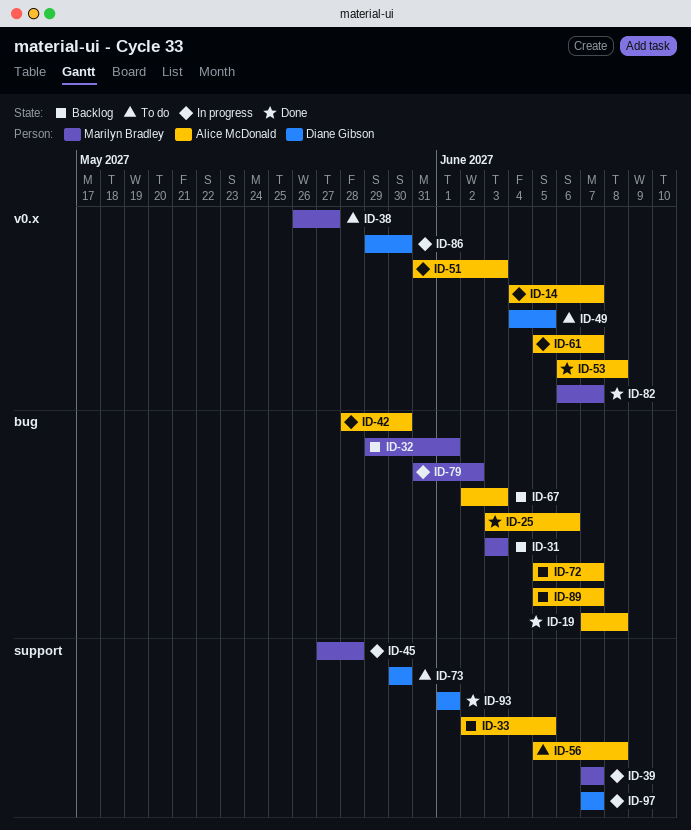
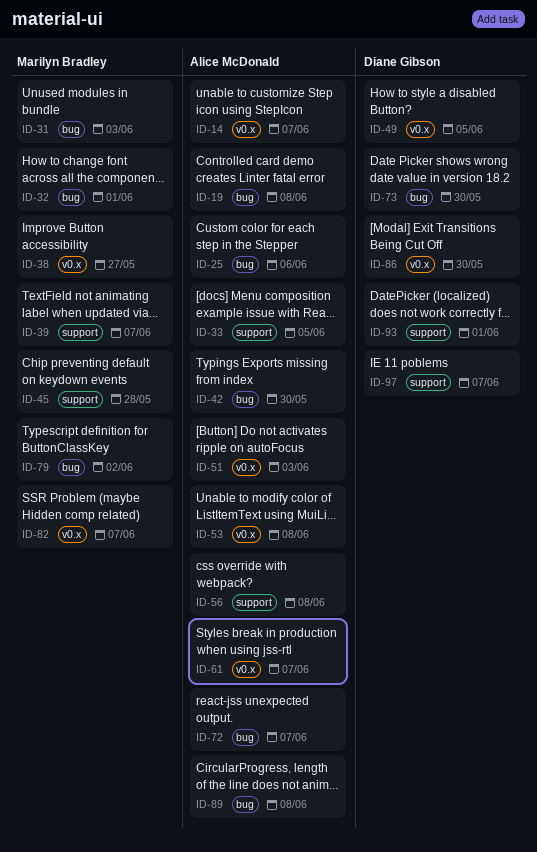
ID-67: present -> none
ID-73, label: support -> bug
ID-89, due: Jun 7 -> Jun 8

